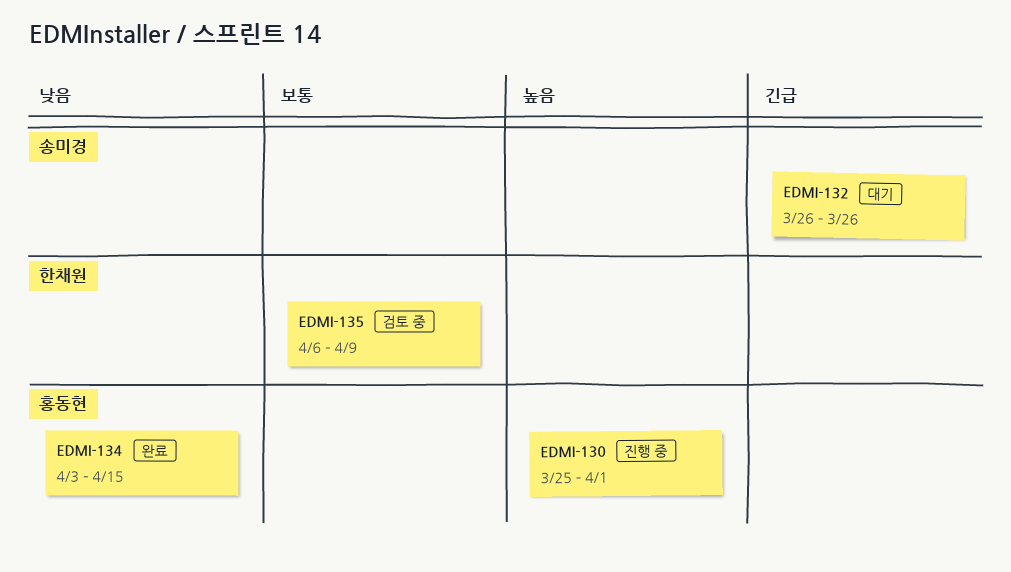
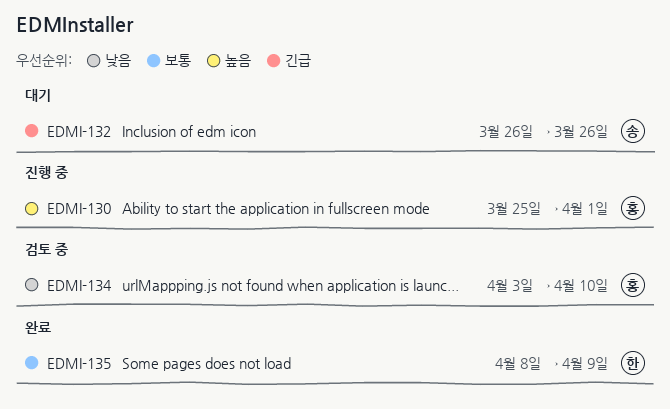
EDMI-134, status: 완료 -> 검토 중
EDMI-134, due: Apr 15 -> Apr 10
EDMI-135, status: 검토 중 -> 완료
EDMI-135, start: Apr 6 -> Apr 8

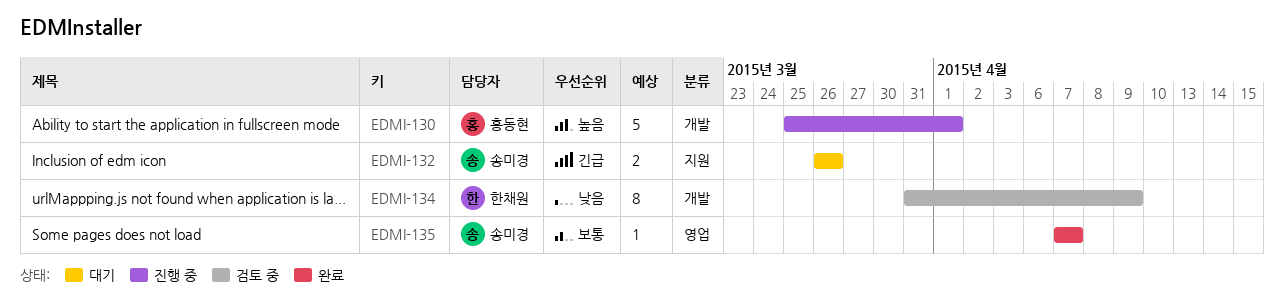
EDMI-134, owner: 홍동현 -> 한채원
EDMI-134, start: Apr 3 -> Mar 31
EDMI-134, due: Apr 10 -> Apr 9
EDMI-135, owner: 한채원 -> 송미경
EDMI-135, start: Apr 8 -> Apr 7
EDMI-135, due: Apr 9 -> Apr 7

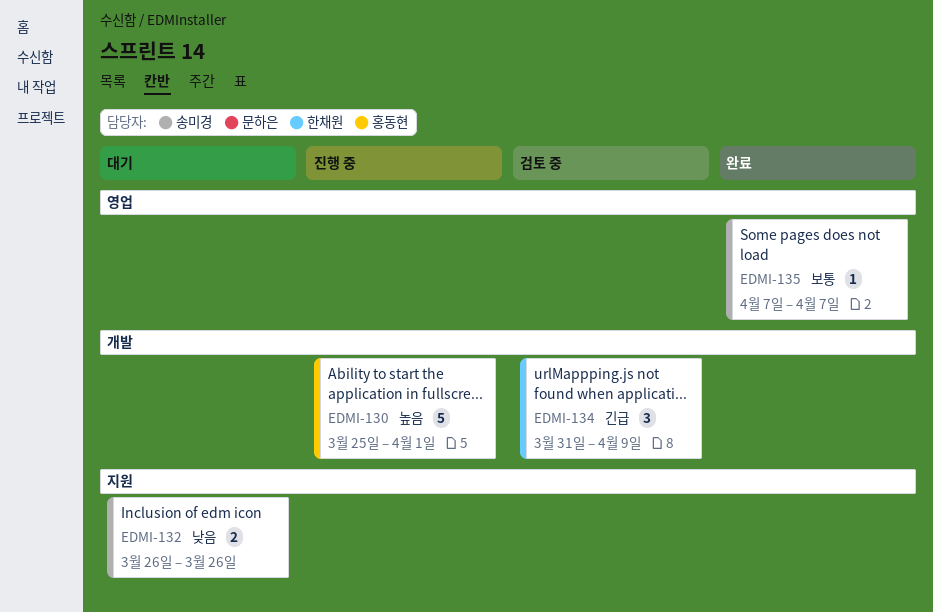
EDMI-132, priority: 긴급 -> 낮음
EDMI-134, priority: 낮음 -> 긴급
EDMI-134, estimate: 8 -> 3

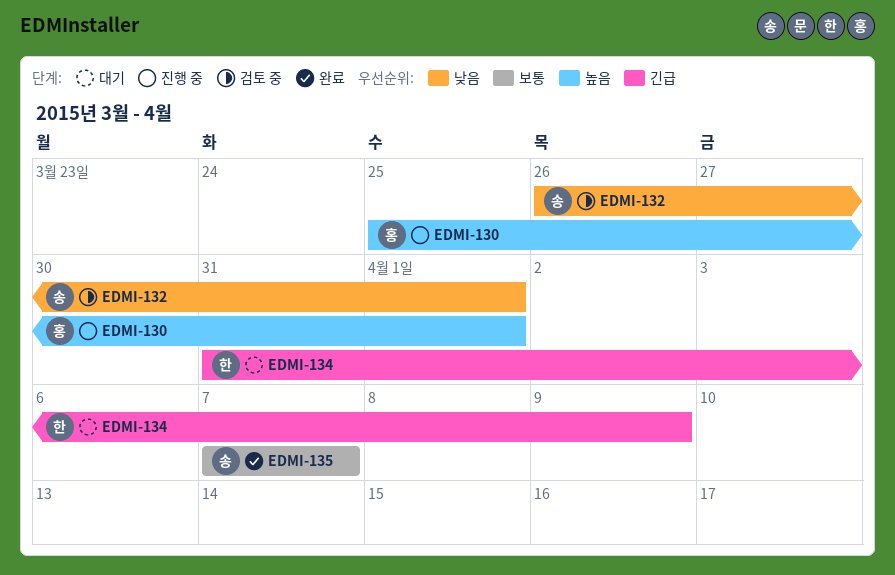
EDMI-132, status: 대기 -> 검토 중
EDMI-132, due: Mar 26 -> Apr 1
EDMI-134, status: 검토 중 -> 대기

